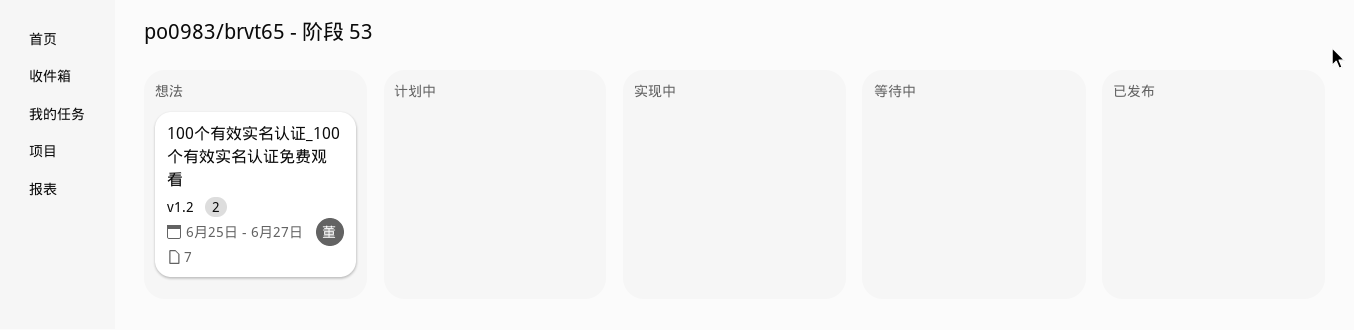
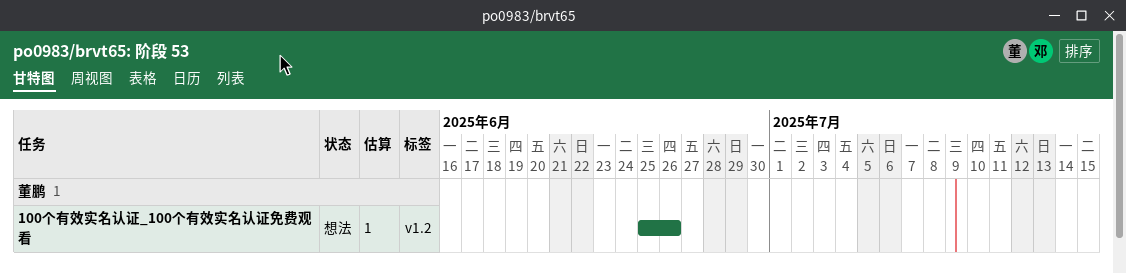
100个有效实名认证_100个有效实名认证免费观看, estimate: 2 -> 1
100个有效实名认证_100个有效实名认证免费观看, due: Jun 27 -> Jun 26

